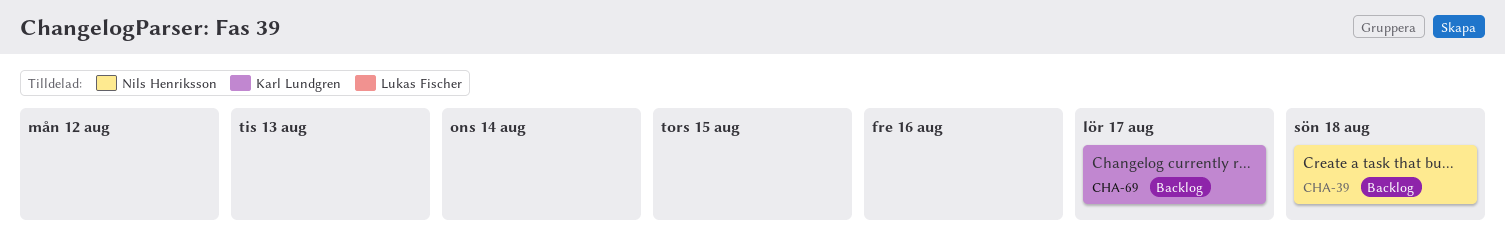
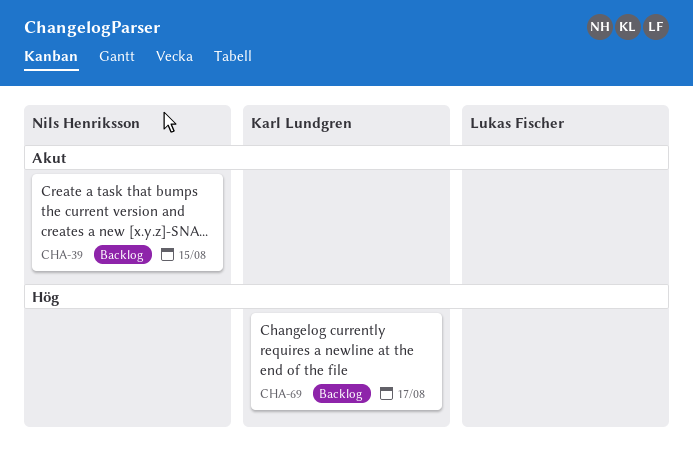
CHA-39, due: Aug 18 -> Aug 15

